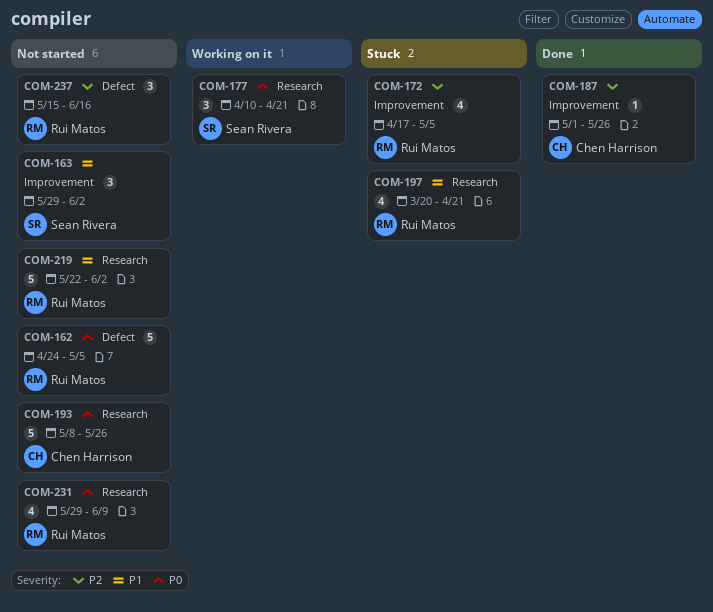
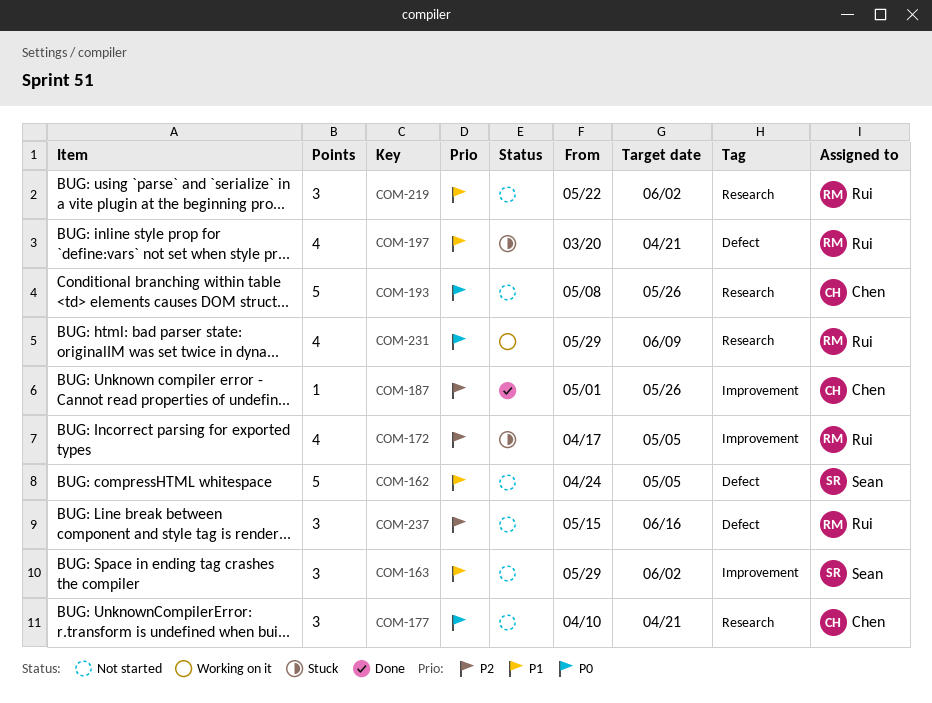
COM-162, owner: Rui Matos -> Sean Rivera
COM-162, priority: P0 -> P1
COM-177, status: Working on it -> Not started
COM-177, owner: Sean Rivera -> Chen Harrison
COM-197, label: Research -> Defect
COM-219, estimate: 5 -> 3
COM-231, status: Not started -> Working on it

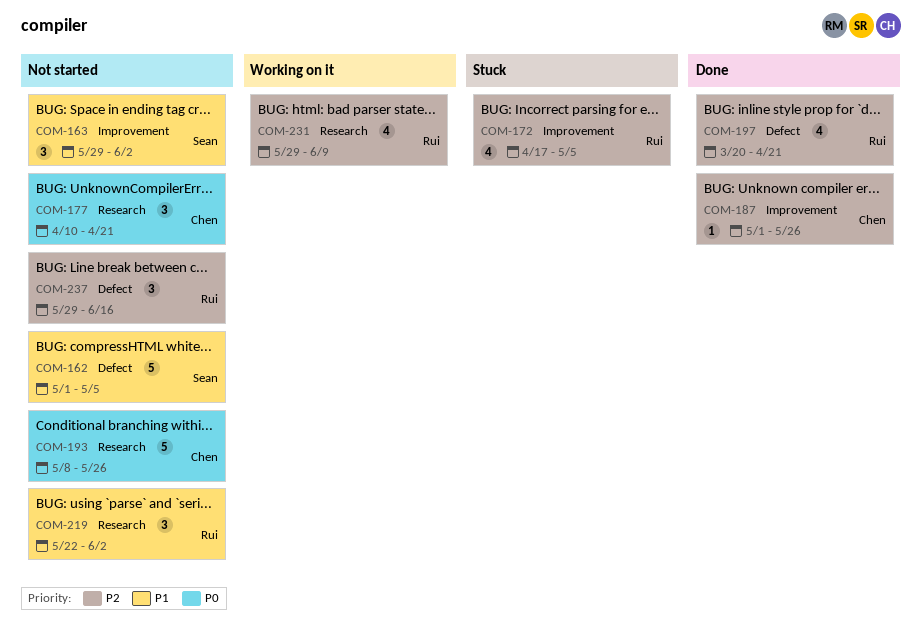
COM-162, start: Apr 24 -> May 1
COM-197, status: Stuck -> Done
COM-197, priority: P1 -> P2
COM-231, priority: P0 -> P2
COM-237, start: May 15 -> May 29

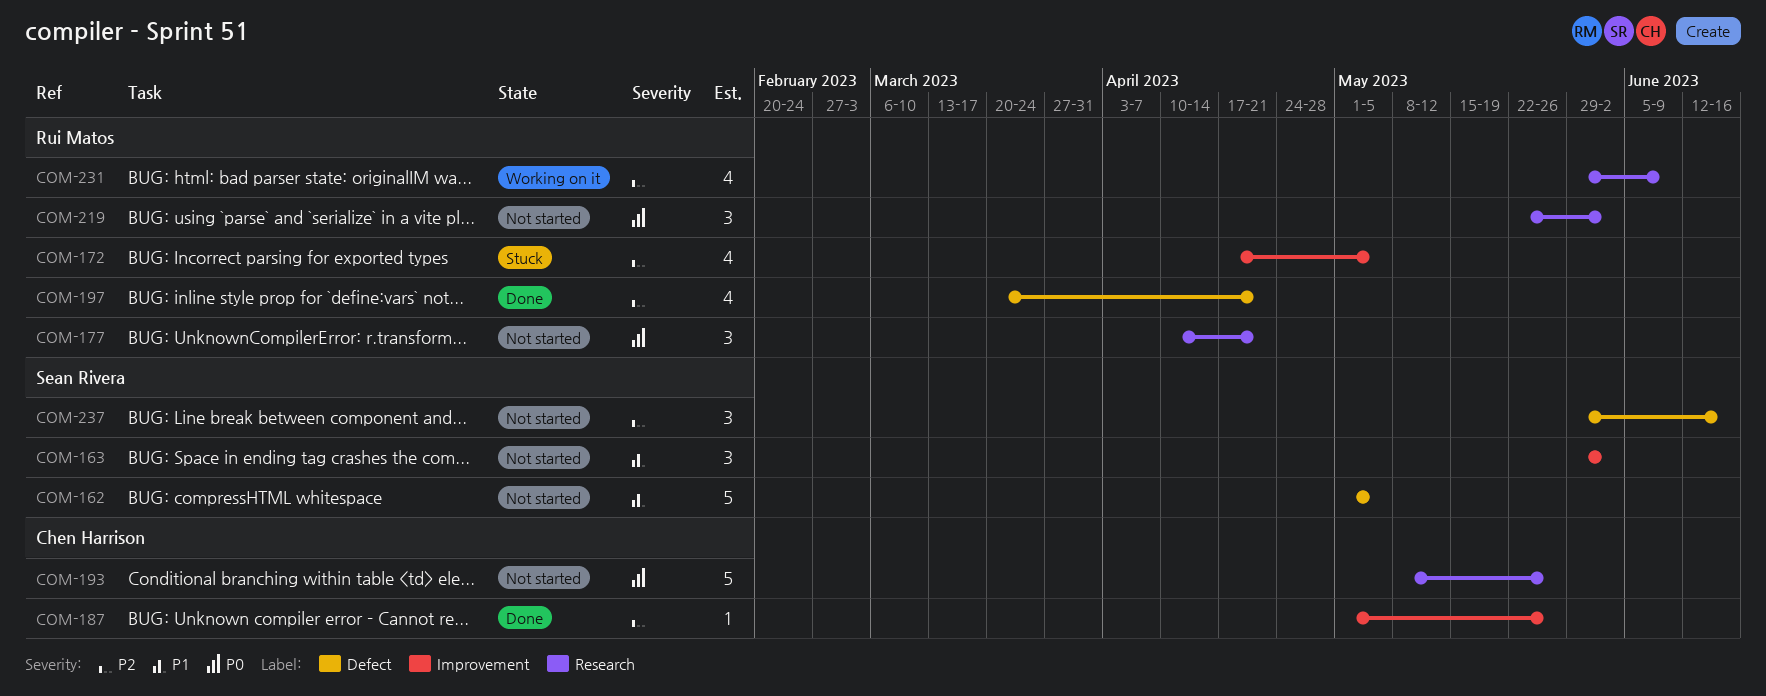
COM-177, owner: Chen Harrison -> Rui Matos
COM-219, priority: P1 -> P0
COM-237, owner: Rui Matos -> Sean Rivera

